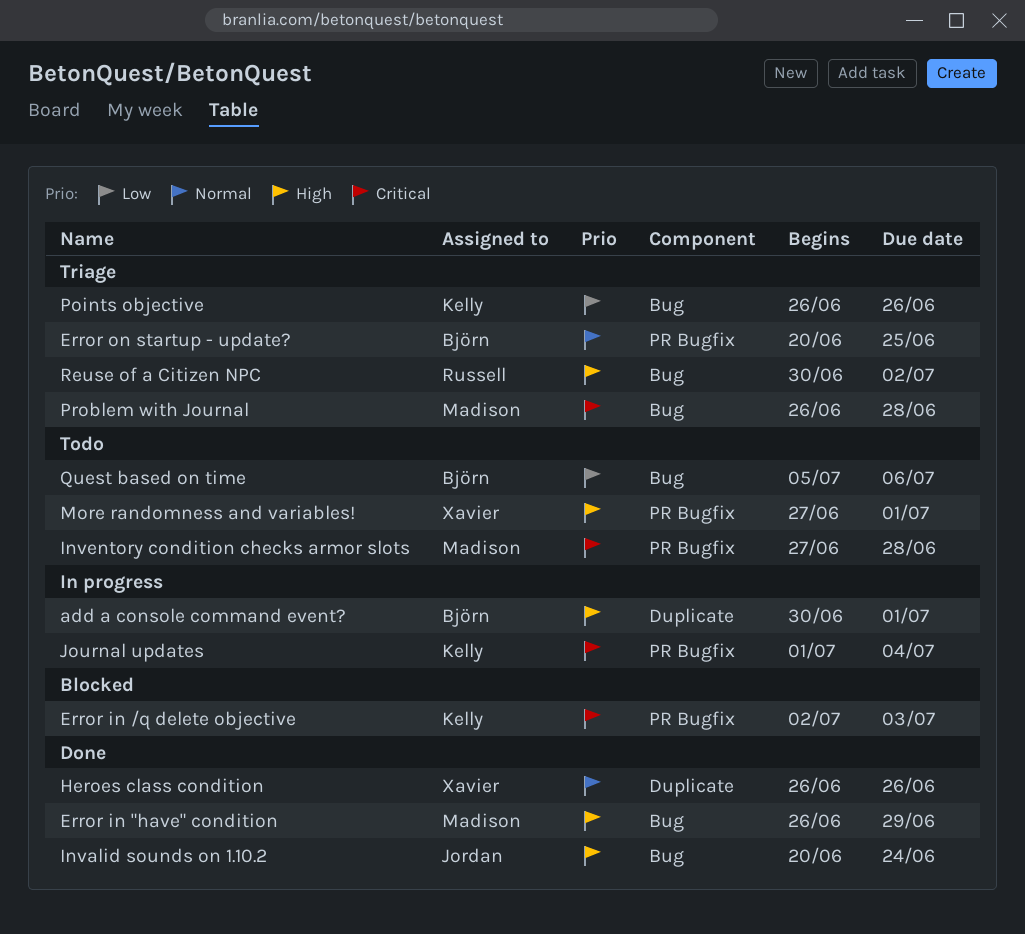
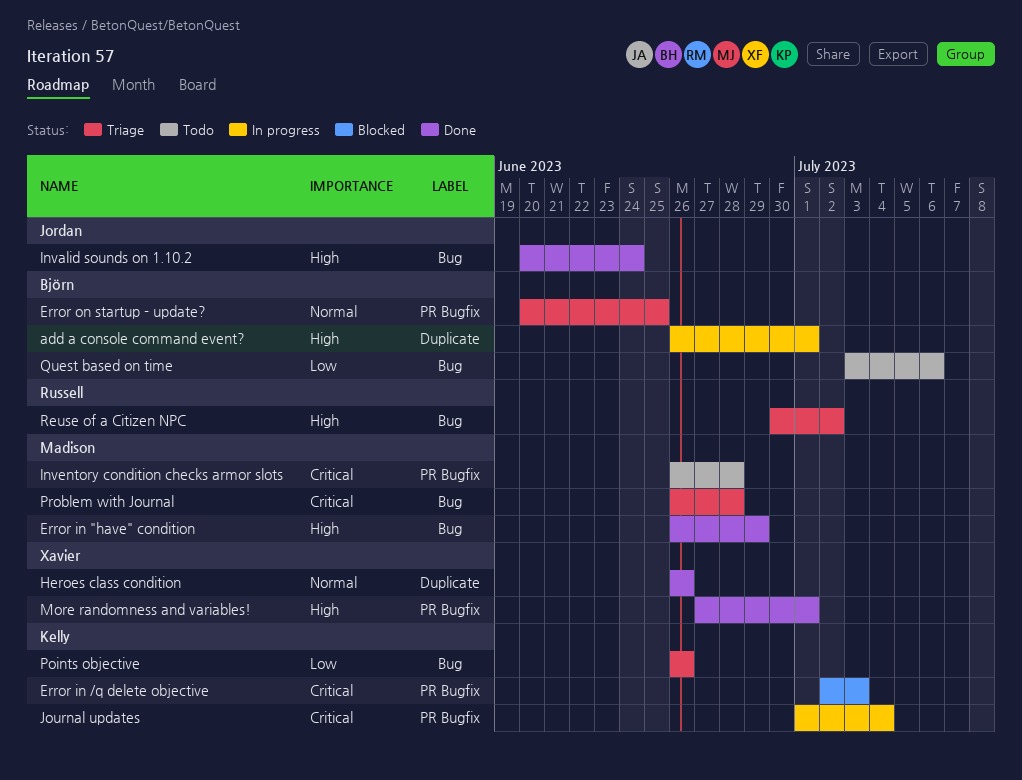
add a console command event?, start: Jun 30 -> Jun 26
Inventory condition checks armor slots, start: Jun 27 -> Jun 26
More randomness and variables!, status: Todo -> Done
Quest based on time, start: Jul 5 -> Jul 3

